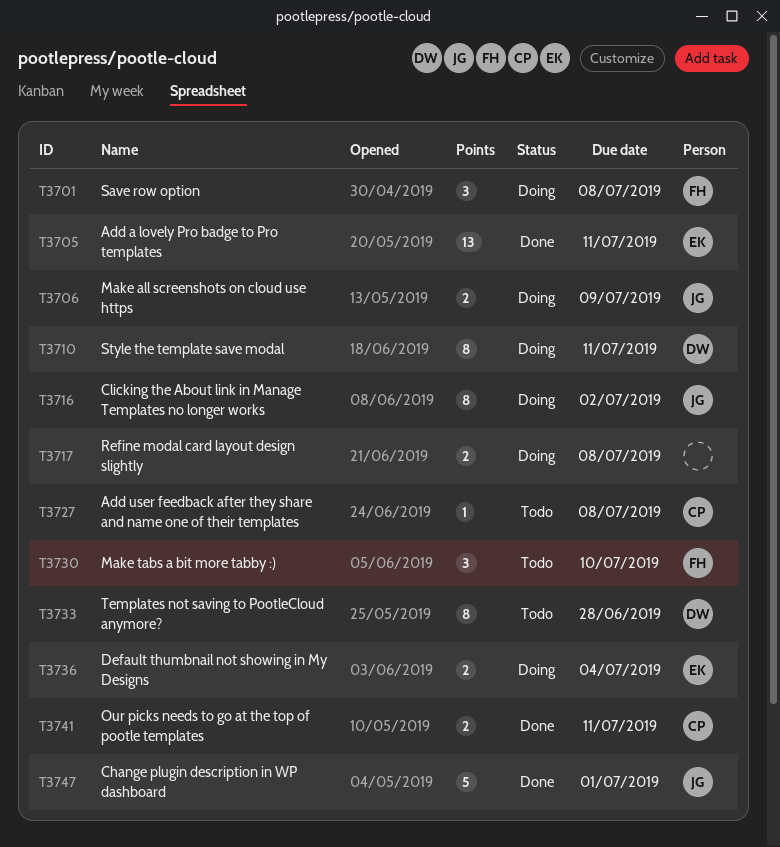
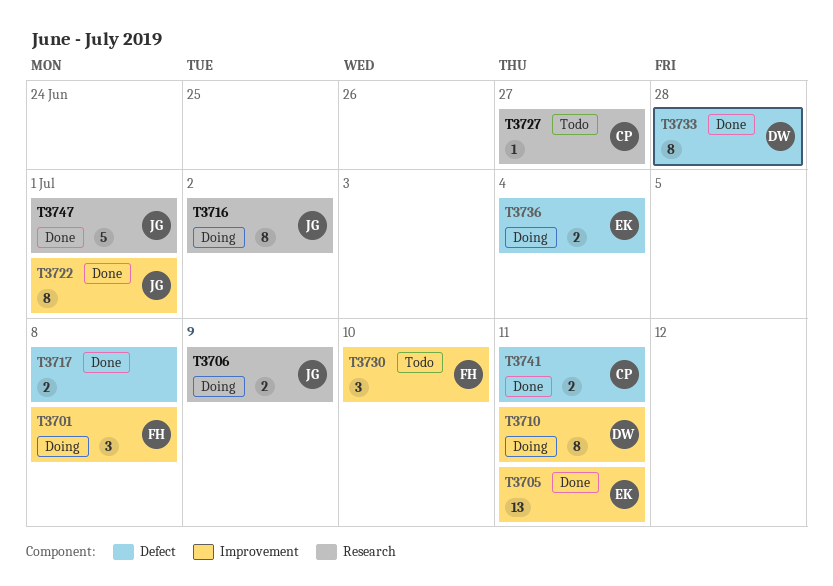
T3717, status: Doing -> Done
T3722: none -> present
T3727, due: Jul 8 -> Jun 27
T3733, status: Todo -> Done

